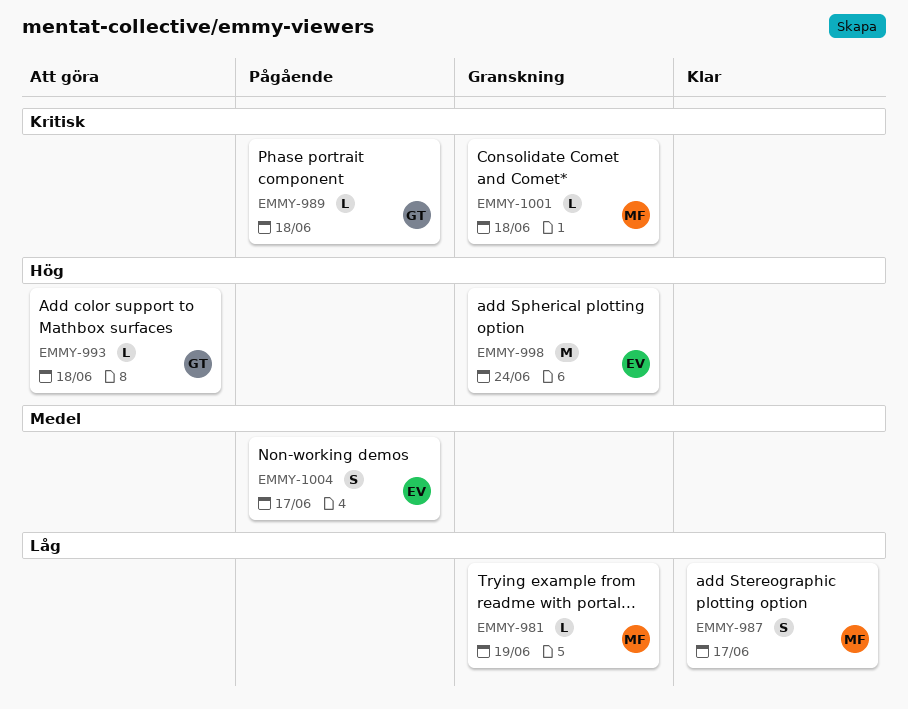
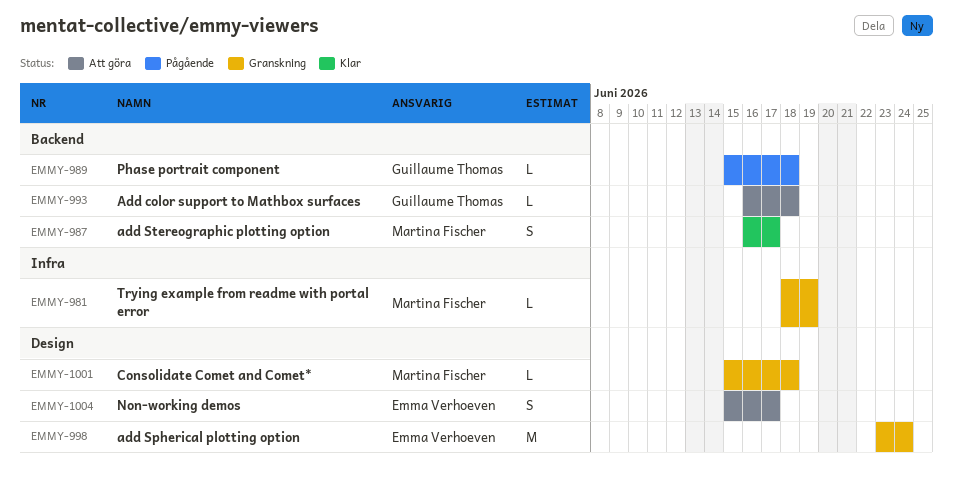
EMMY-1004, status: Pågående -> Att göra

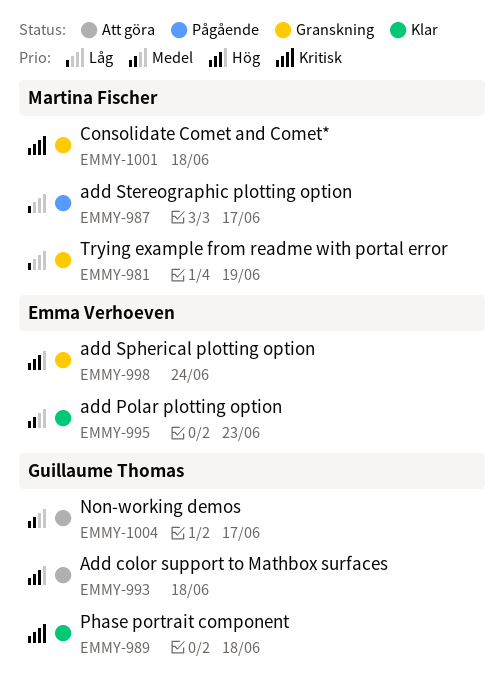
EMMY-987, status: Klar -> Pågående
EMMY-989, status: Pågående -> Klar
EMMY-995: none -> present
EMMY-1004, owner: Emma Verhoeven -> Guillaume Thomas

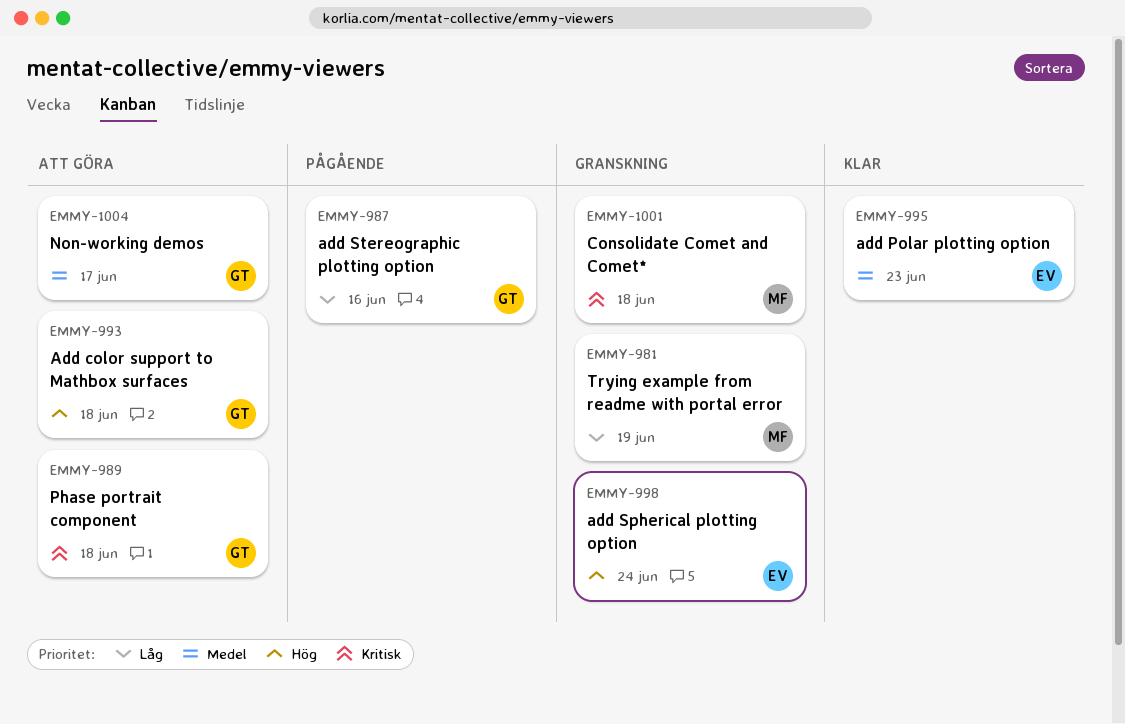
EMMY-987, owner: Martina Fischer -> Guillaume Thomas
EMMY-987, due: Jun 17 -> Jun 16
EMMY-989, status: Klar -> Att göra

